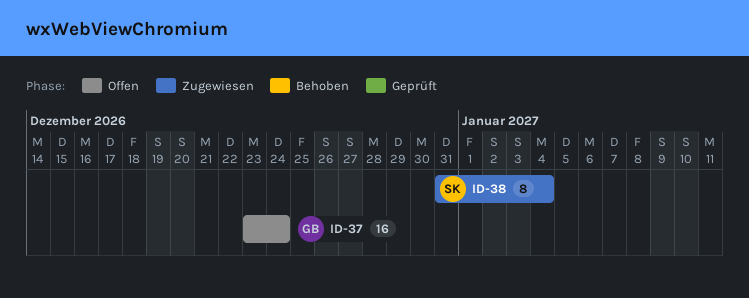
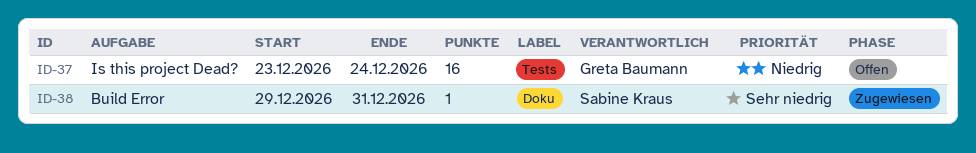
ID-38, estimate: 8 -> 1
ID-38, start: Dec 31 -> Dec 29
ID-38, due: Jan 4 -> Dec 31

